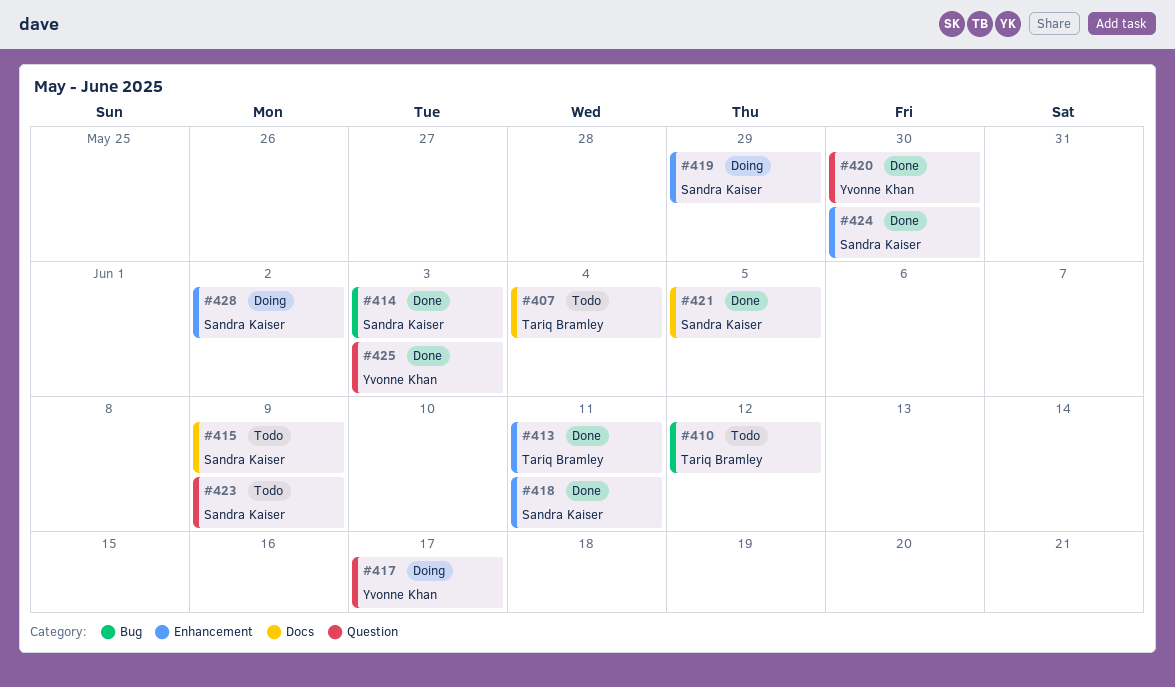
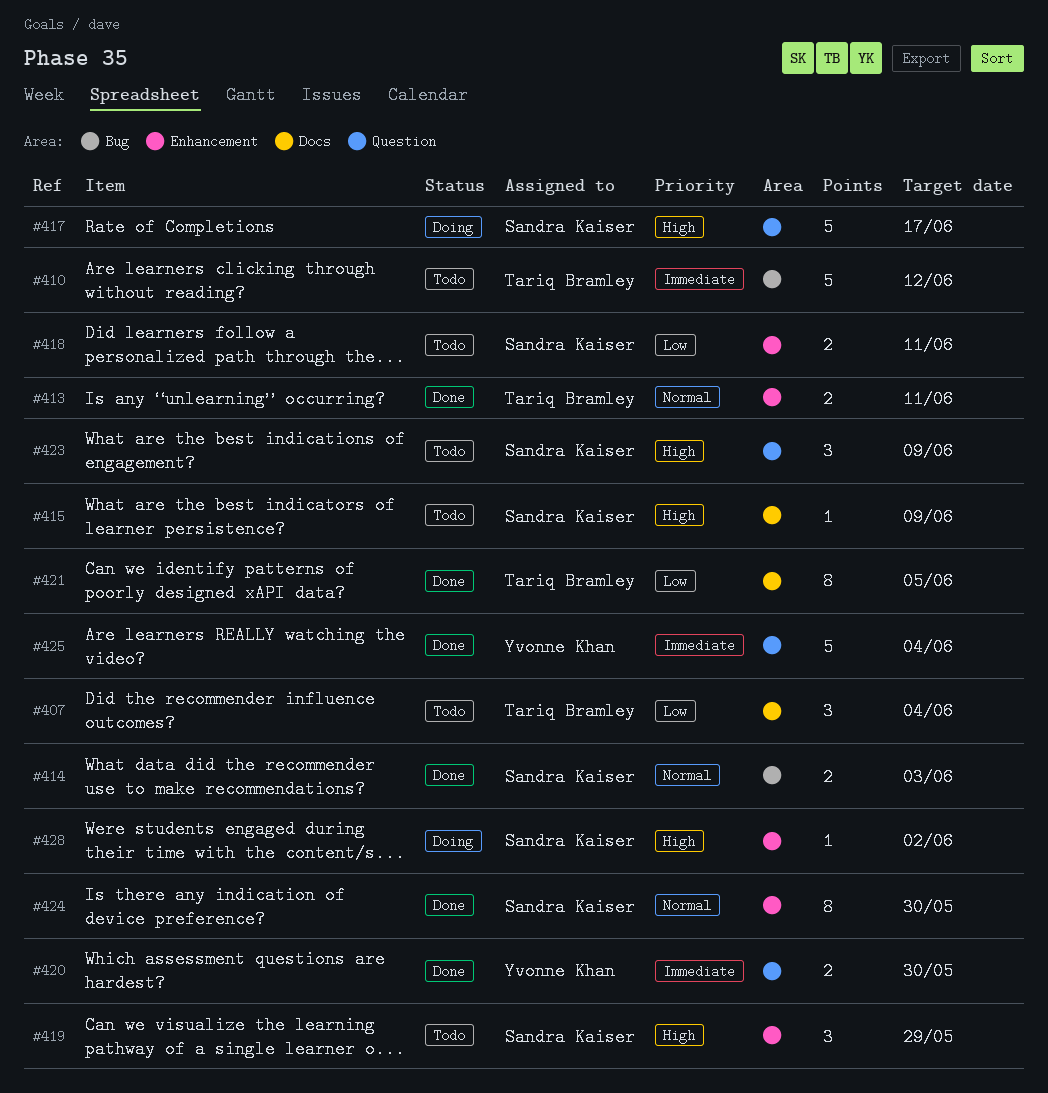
#417, owner: Yvonne Khan -> Sandra Kaiser
#418, status: Done -> Todo
#419, status: Doing -> Todo
#421, owner: Sandra Kaiser -> Tariq Bramley
#425, due: Jun 3 -> Jun 4

